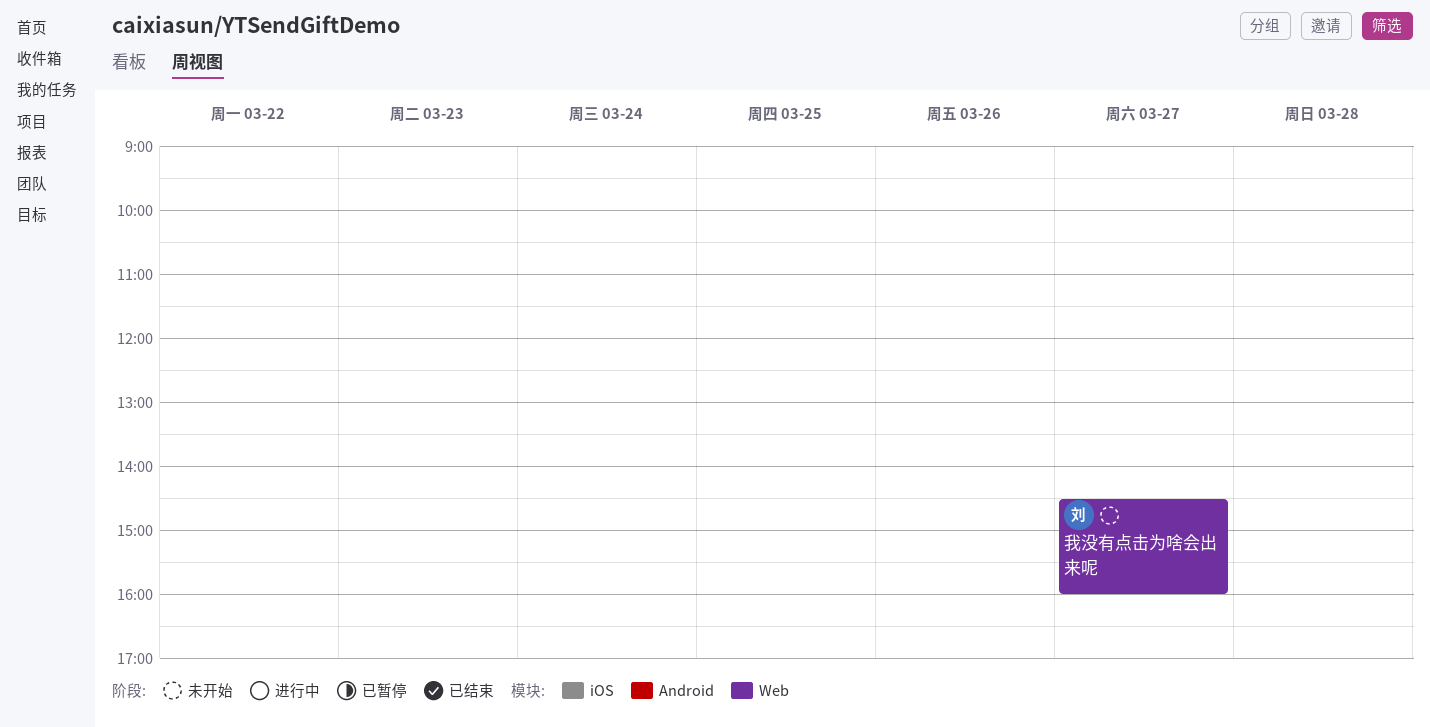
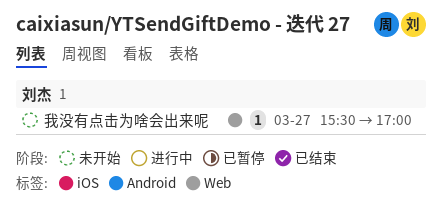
我没有点击为啥会出来呢, begins: 14:30 -> 15:30
我没有点击为啥会出来呢, ends: 16:00 -> 17:00

